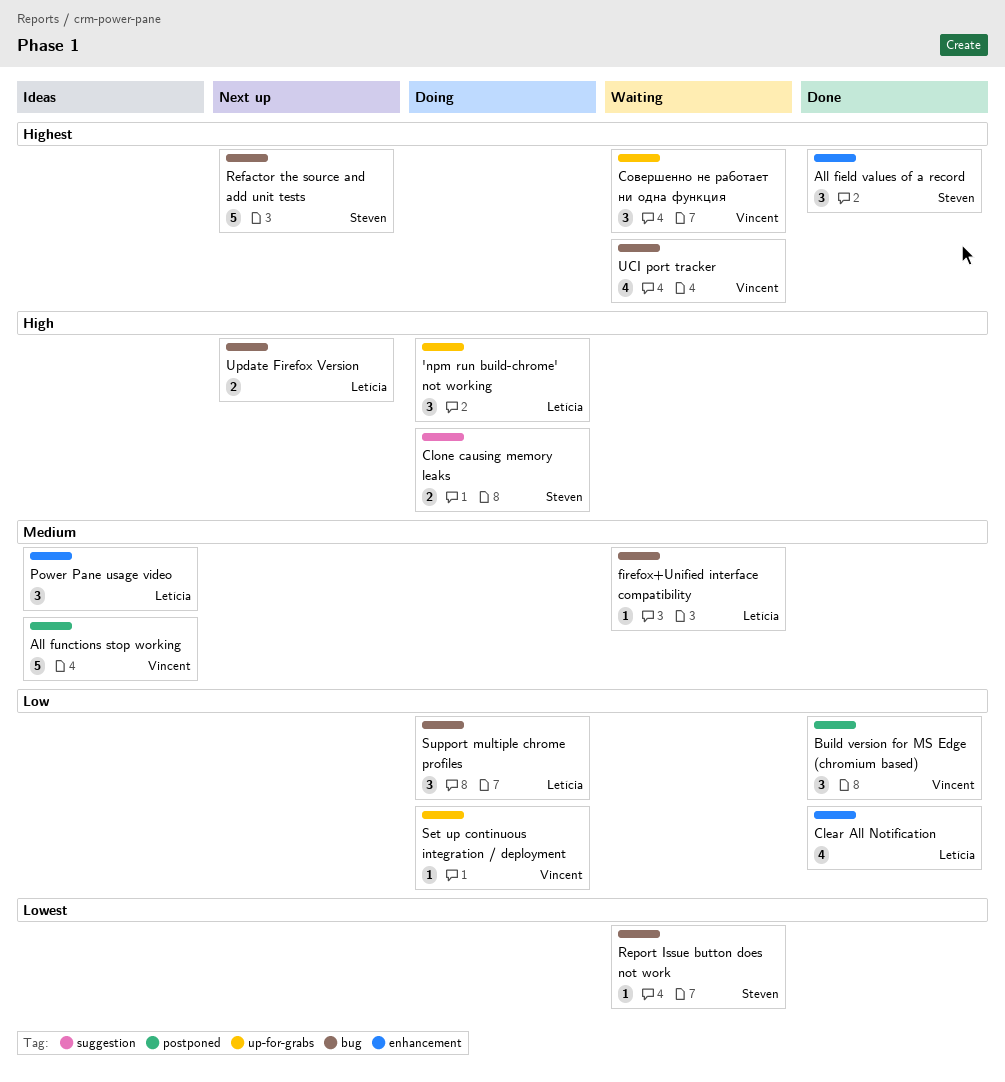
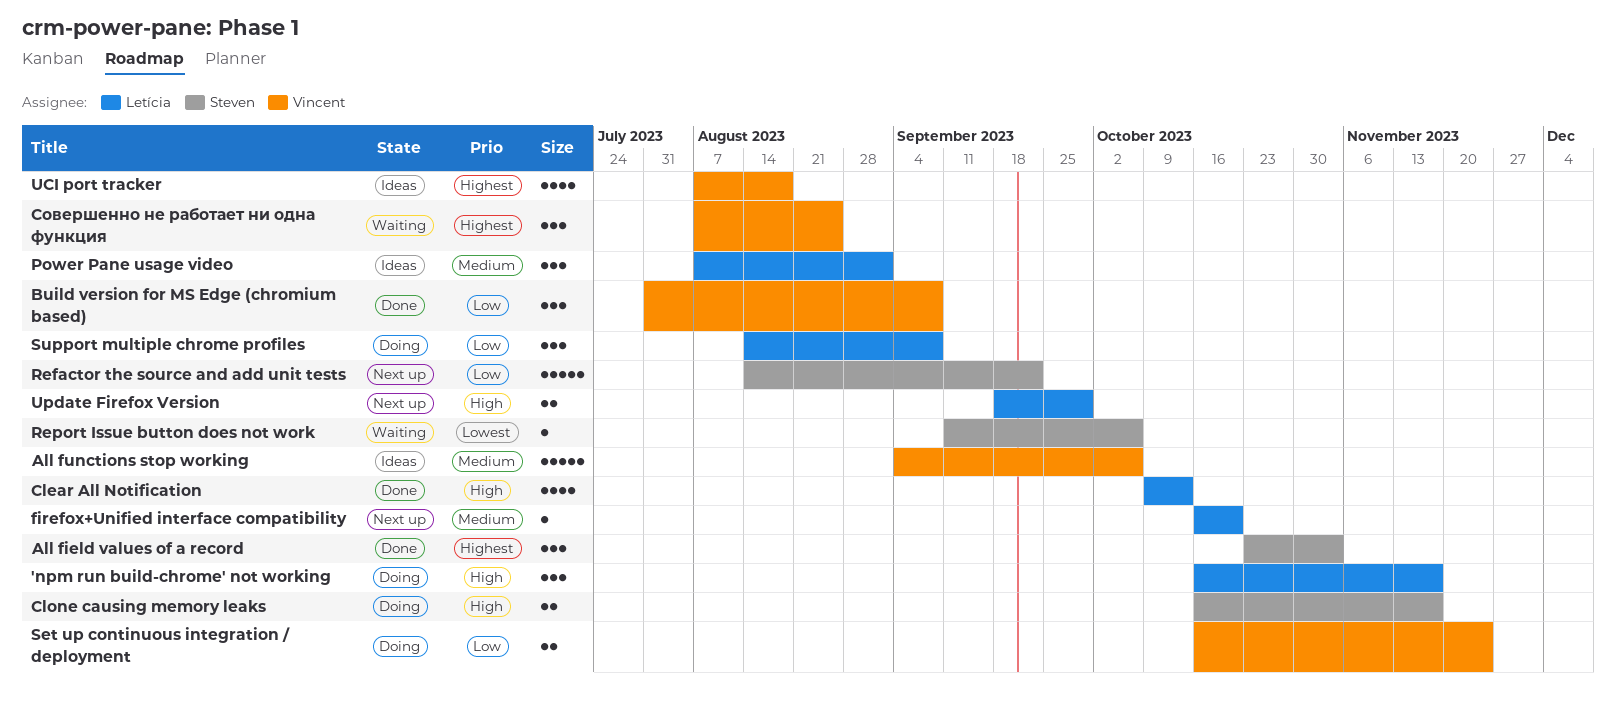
Clear All Notification, priority: Low -> High
firefox+Unified interface compatibility, status: Waiting -> Next up
Refactor the source and add unit tests, priority: Highest -> Low
Set up continuous integration / deployment, estimate: 1 -> 2
UCI port tracker, status: Waiting -> Ideas

